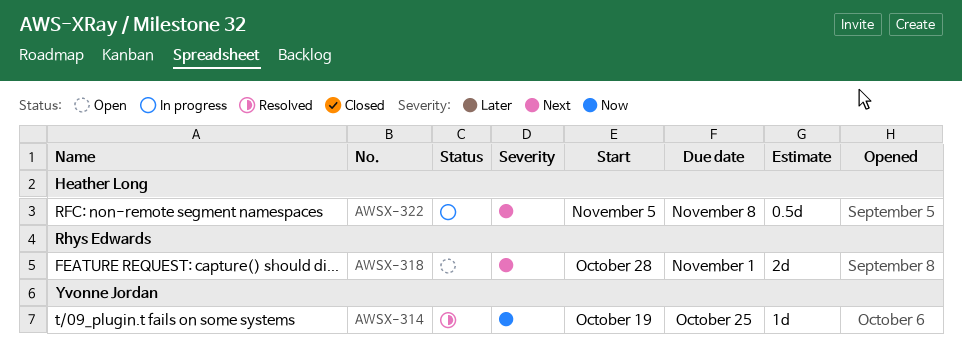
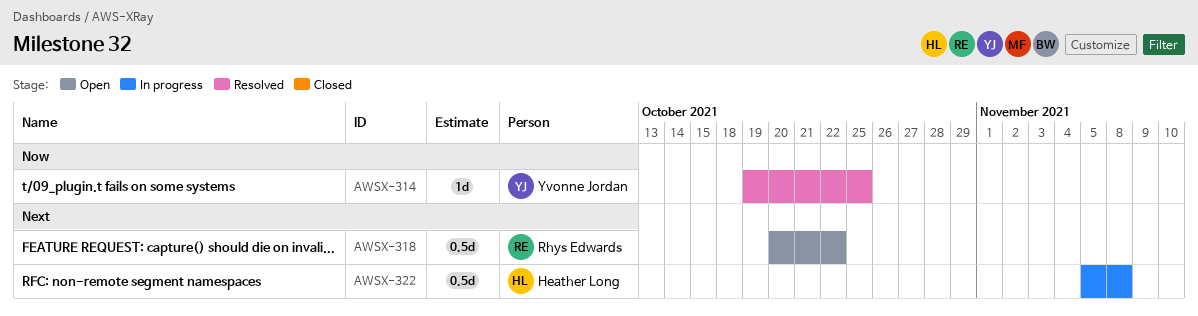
AWSX-318, estimate: 2d -> 0.5d
AWSX-318, start: Oct 28 -> Oct 20
AWSX-318, due: Nov 1 -> Oct 22

